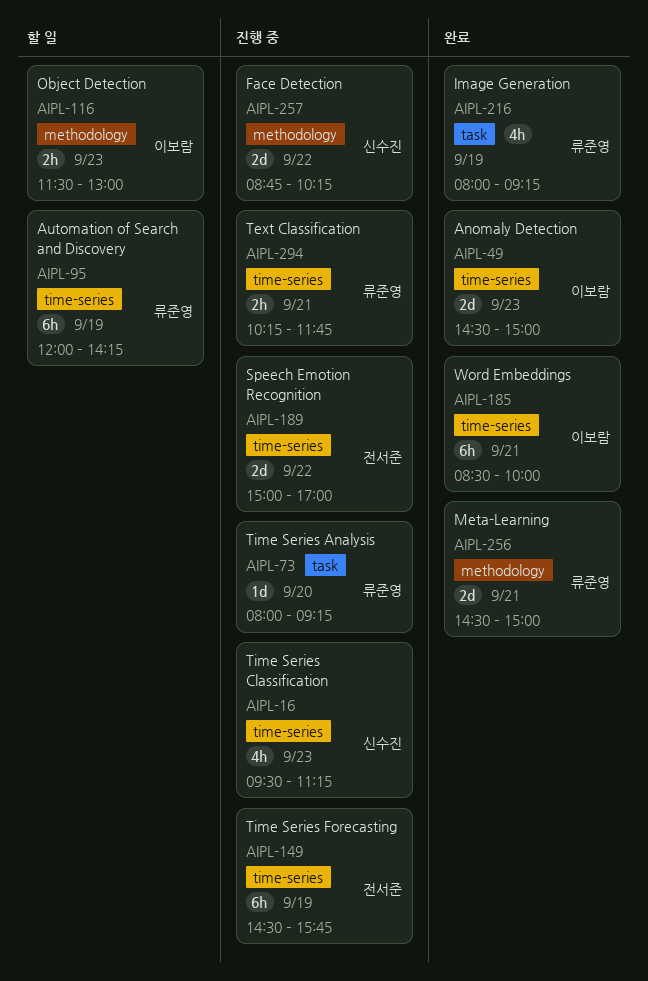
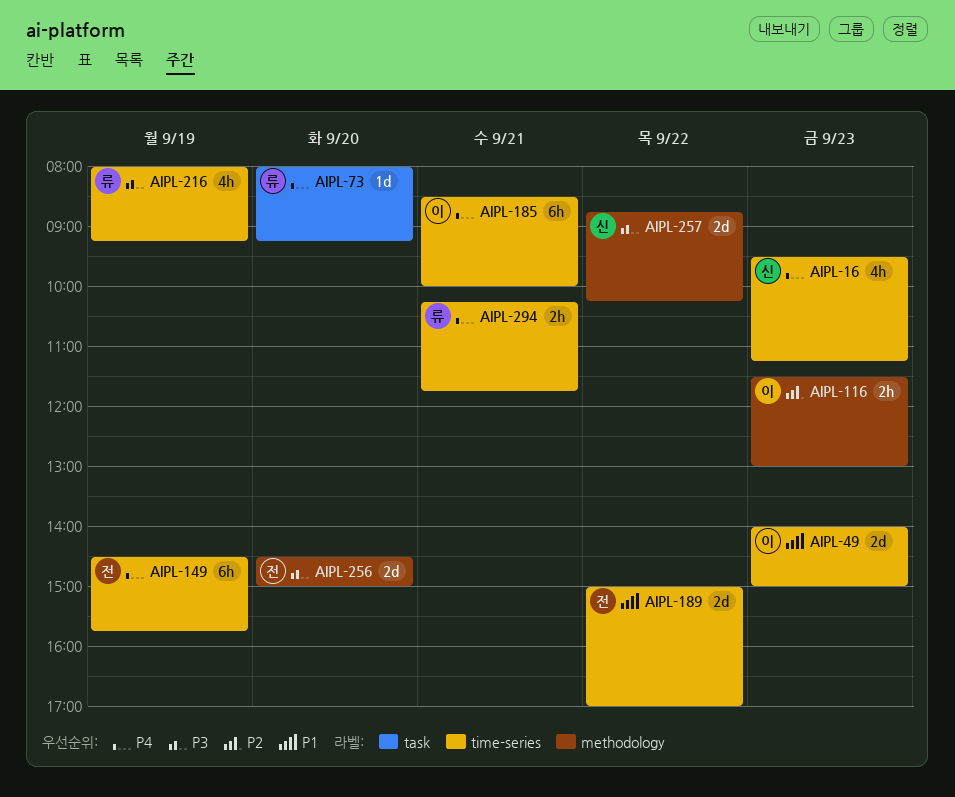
AIPL-49, begins: 14:30 -> 14:00
AIPL-95: present -> none
AIPL-216, label: task -> time-series
AIPL-256, owner: 류준영 -> 전서준
AIPL-256, day: Sep 21 -> Sep 20

